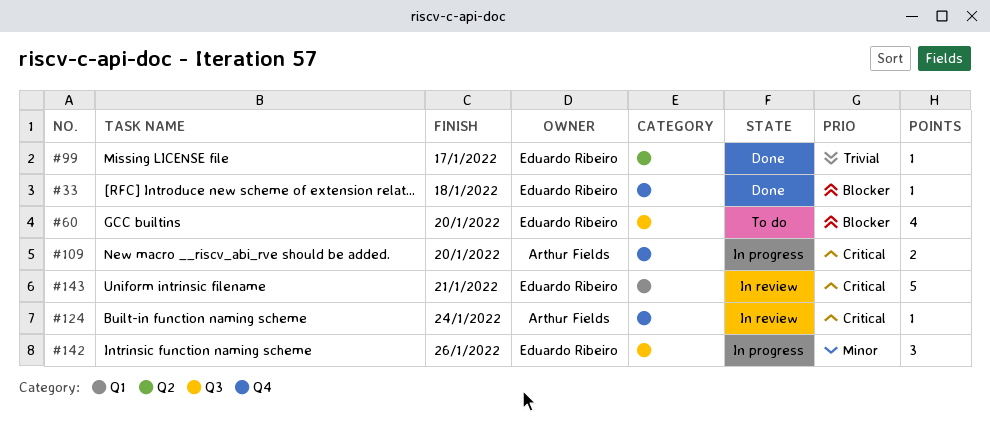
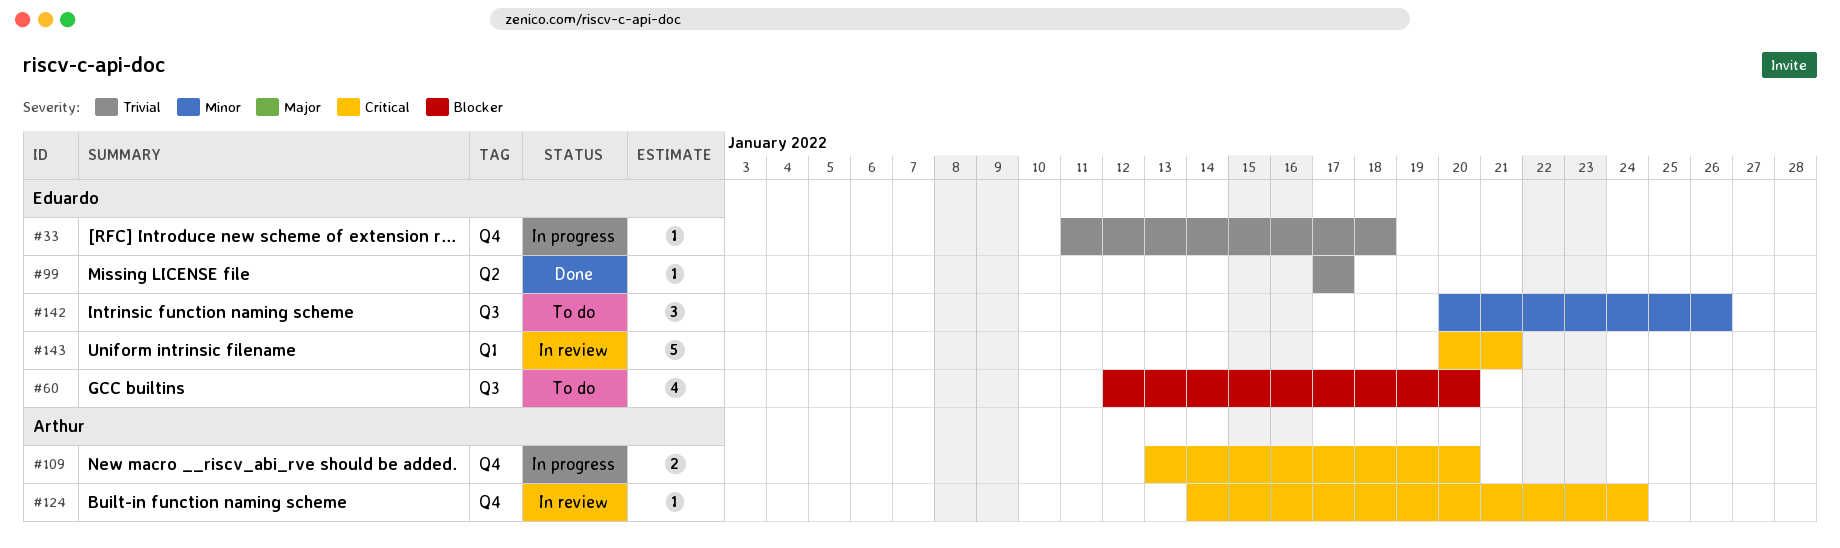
#33, status: Done -> In progress
#33, priority: Blocker -> Trivial
#142, status: In progress -> To do

